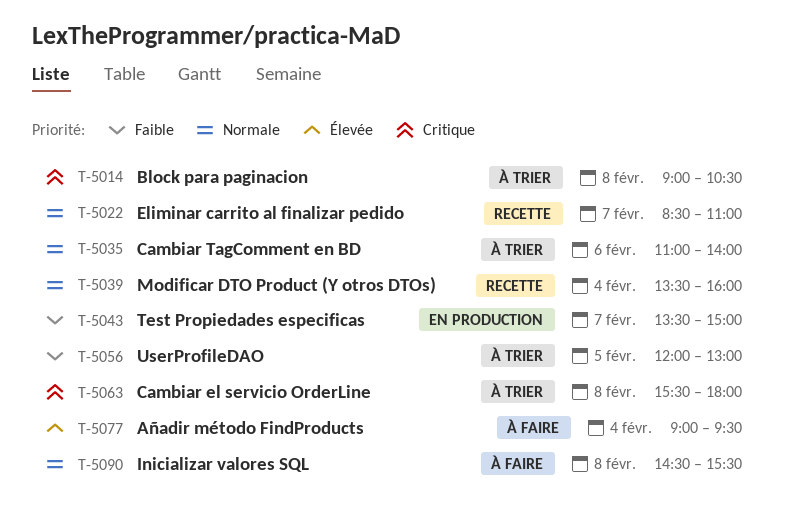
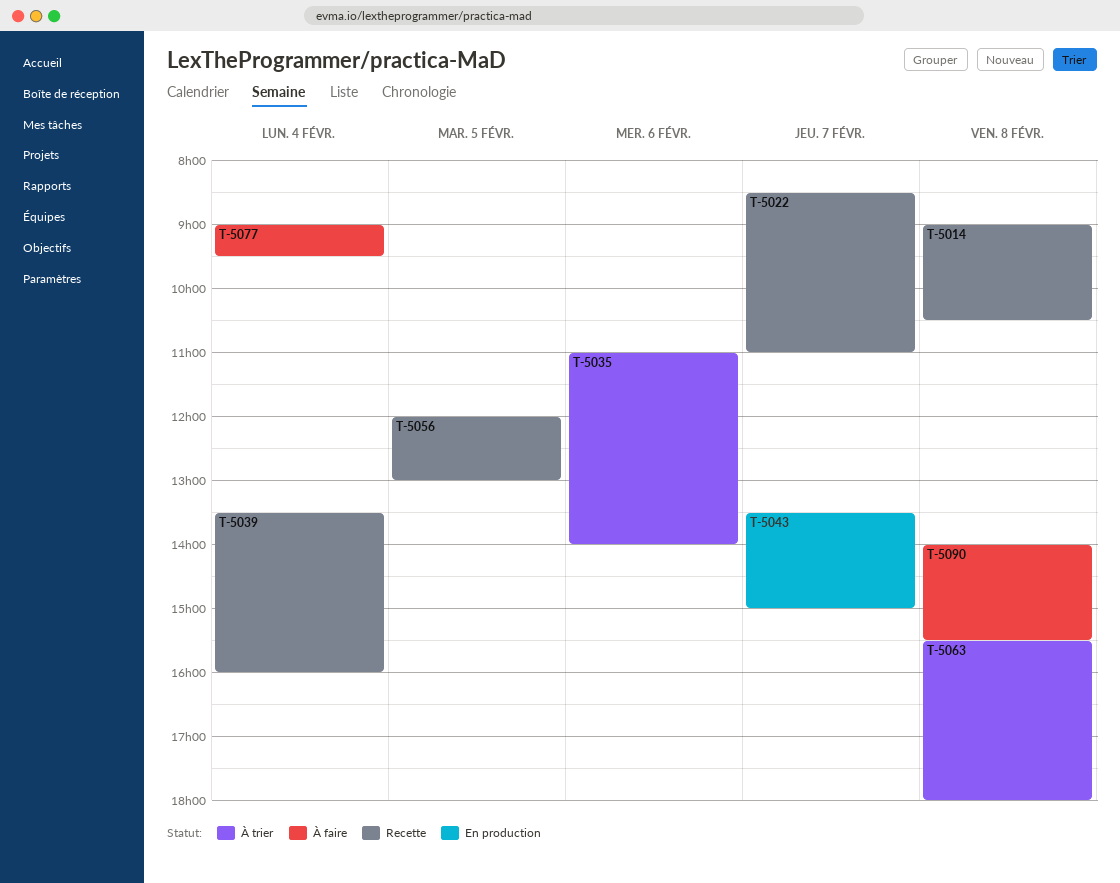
T-5014, status: À trier -> Recette
T-5056, status: À trier -> Recette
T-5090, begins: 14:30 -> 14:00

